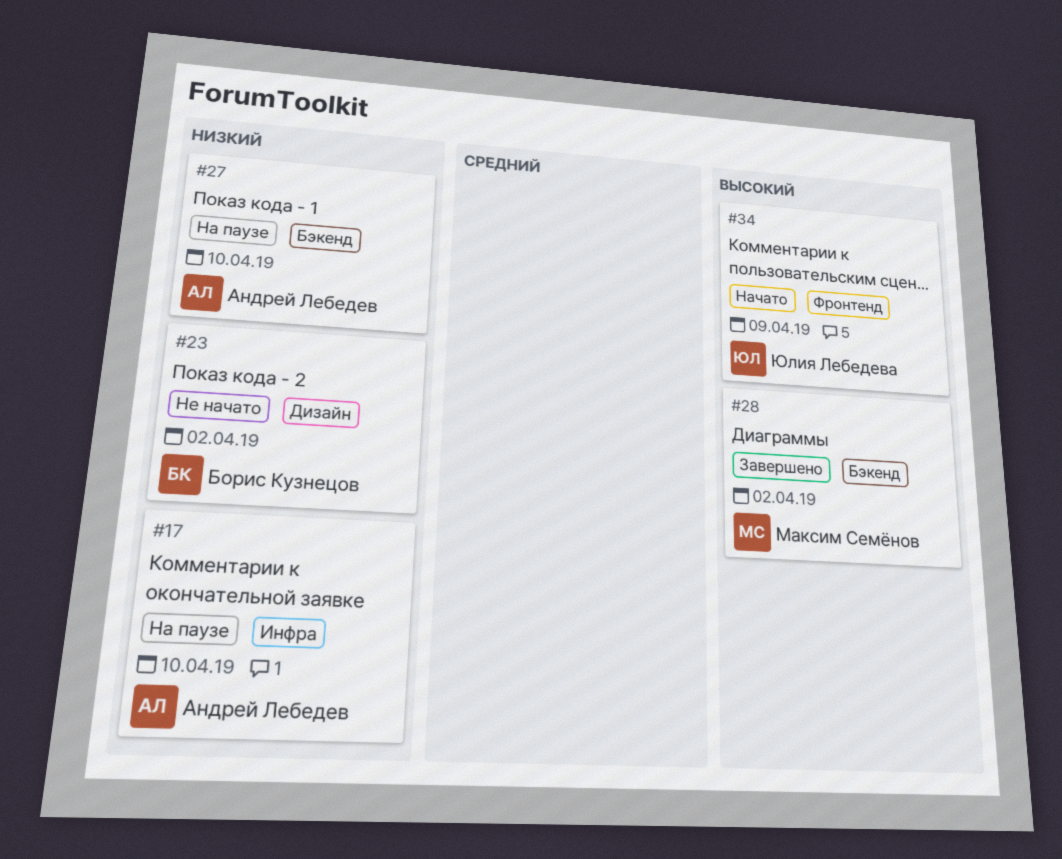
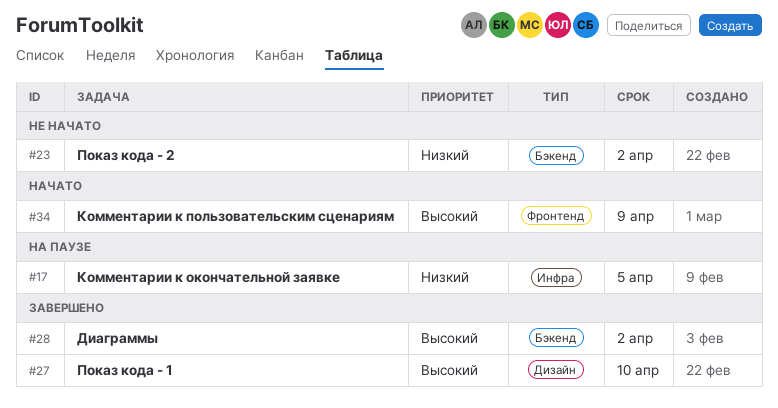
#17, due: Apr 10 -> Apr 5
#23, label: Дизайн -> Бэкенд
#27, status: На паузе -> Завершено
#27, priority: Низкий -> Высокий
#27, label: Бэкенд -> Дизайн

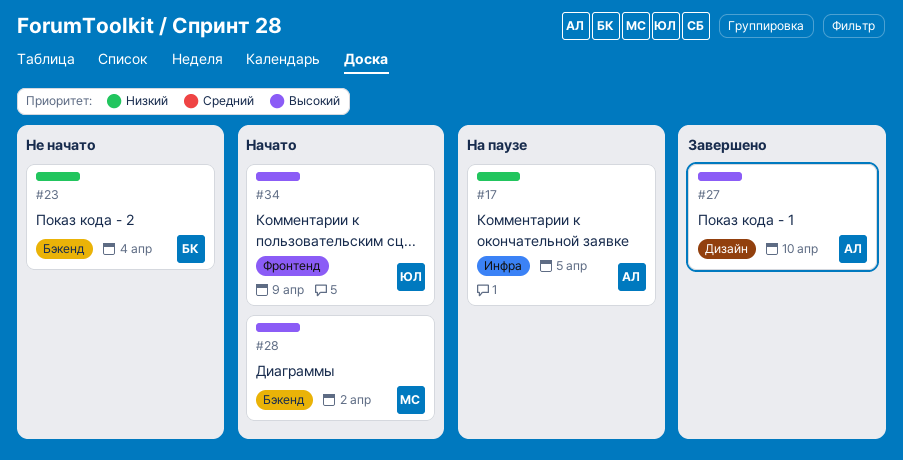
#23, due: Apr 2 -> Apr 4
#28, status: Завершено -> Начато

